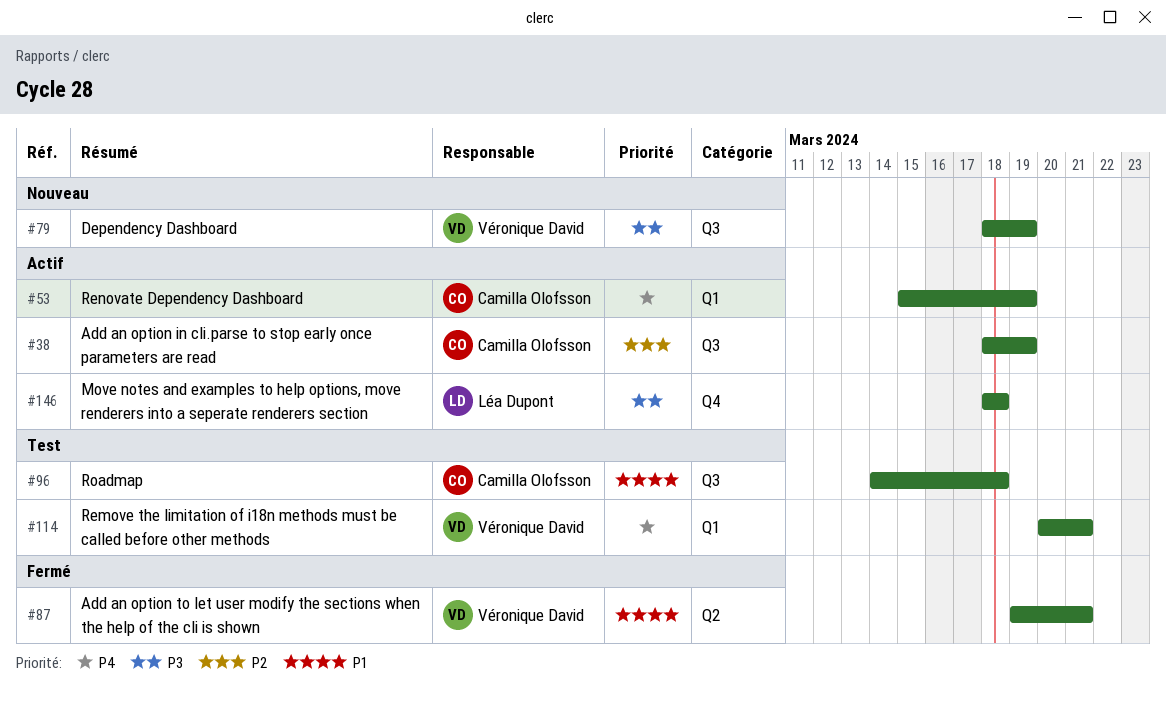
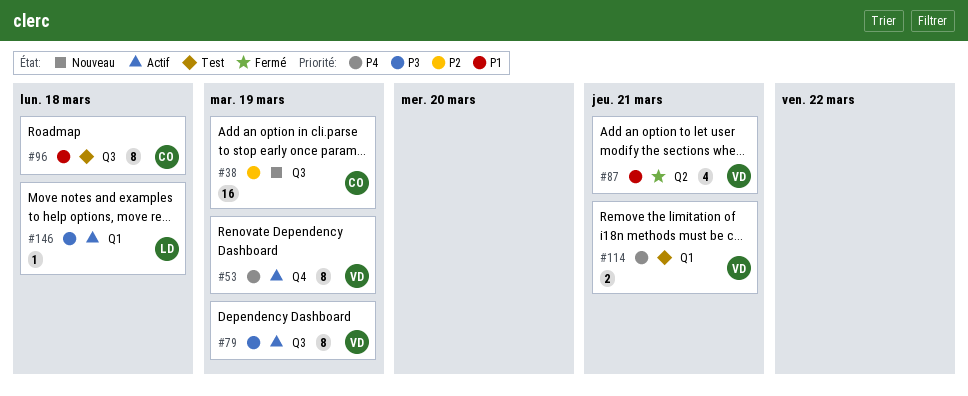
#38, status: Actif -> Nouveau
#53, owner: Camilla Olofsson -> Véronique David
#53, label: Q1 -> Q4
#79, status: Nouveau -> Actif
#146, label: Q4 -> Q1

